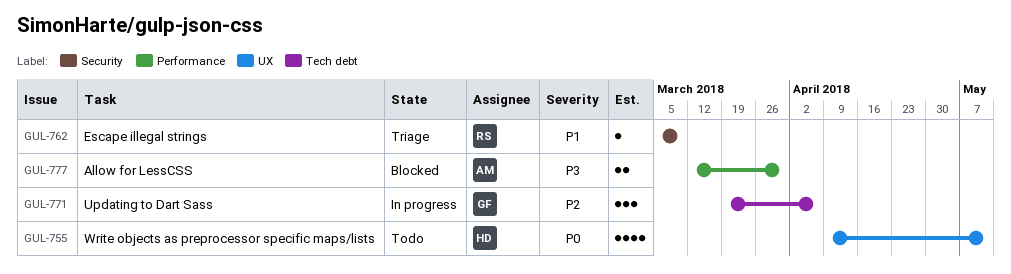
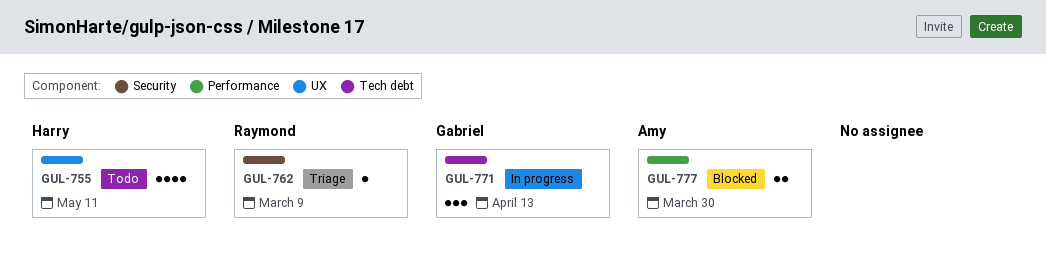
GUL-771, due: Apr 6 -> Apr 13

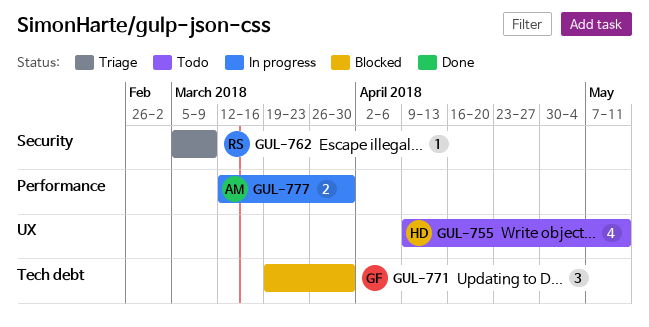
GUL-771, status: In progress -> Blocked
GUL-771, due: Apr 13 -> Mar 30
GUL-777, status: Blocked -> In progress

